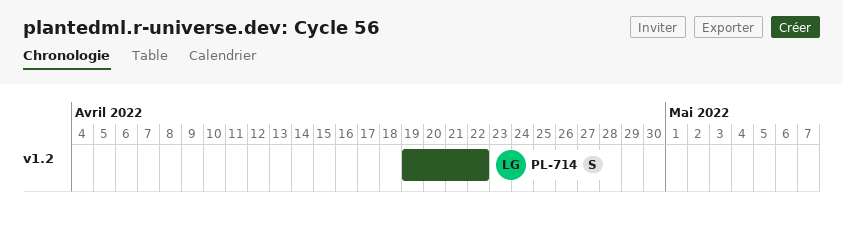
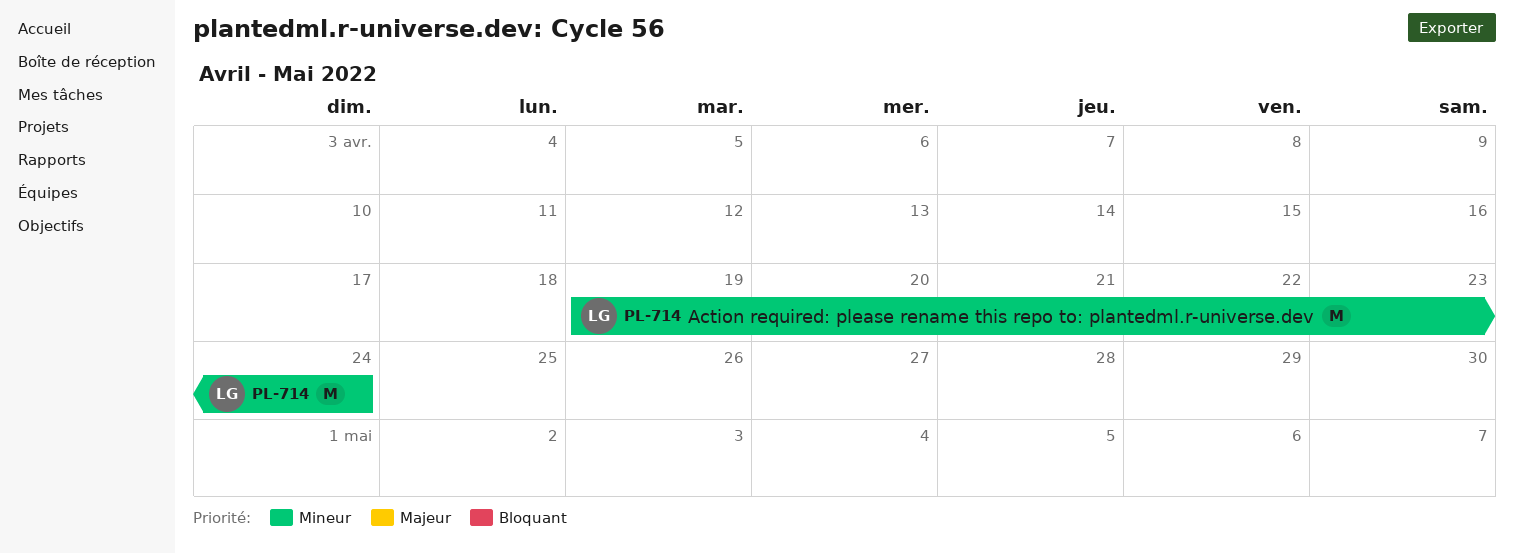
PL-714, estimate: S -> M
PL-714, due: Apr 22 -> Apr 24

